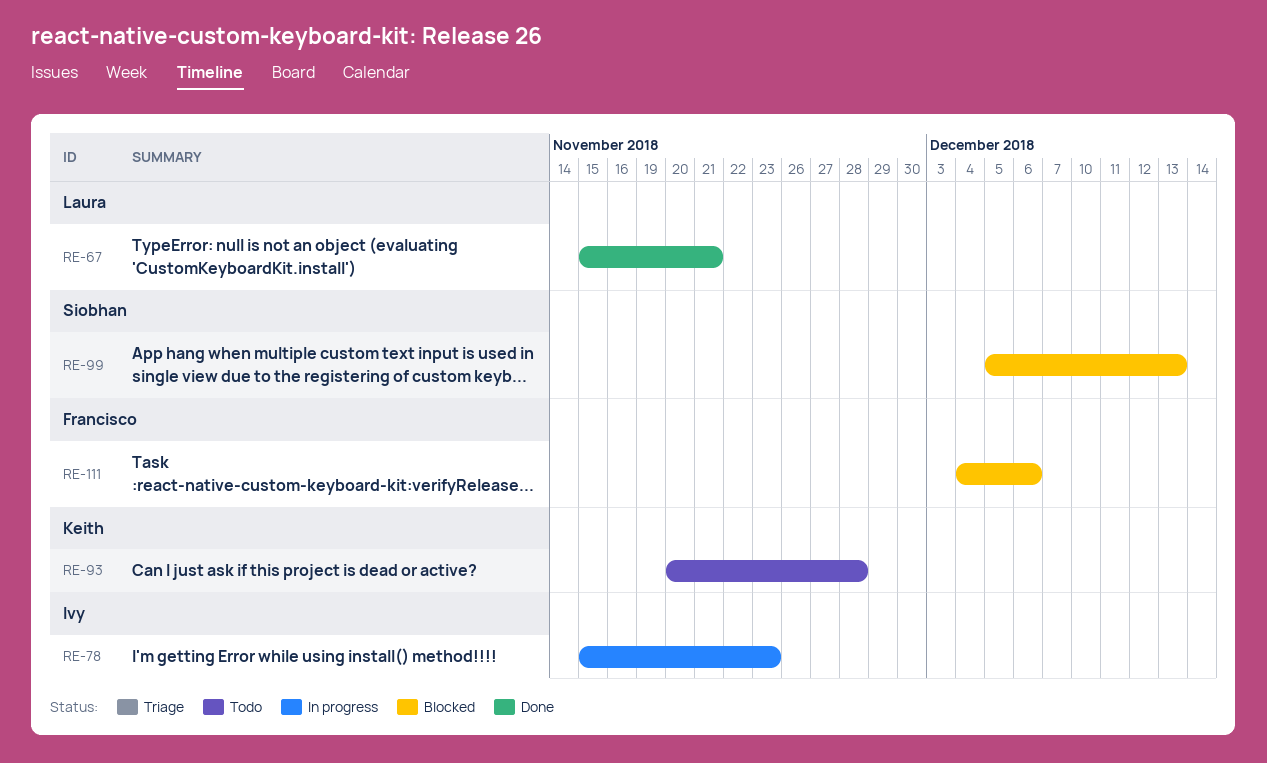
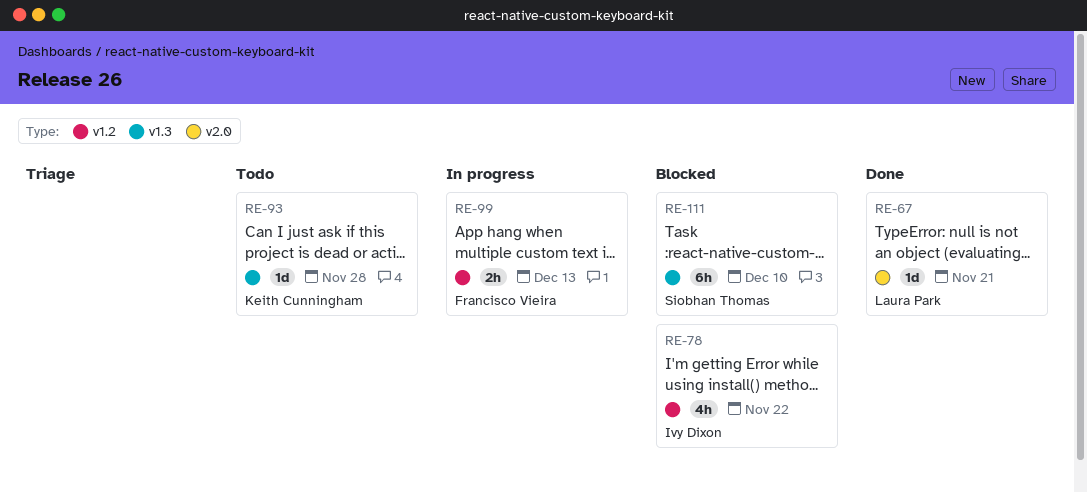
RE-78, status: In progress -> Blocked
RE-78, due: Nov 23 -> Nov 22
RE-99, status: Blocked -> In progress
RE-99, owner: Siobhan Thomas -> Francisco Vieira
RE-111, owner: Francisco Vieira -> Siobhan Thomas
RE-111, due: Dec 6 -> Dec 10

